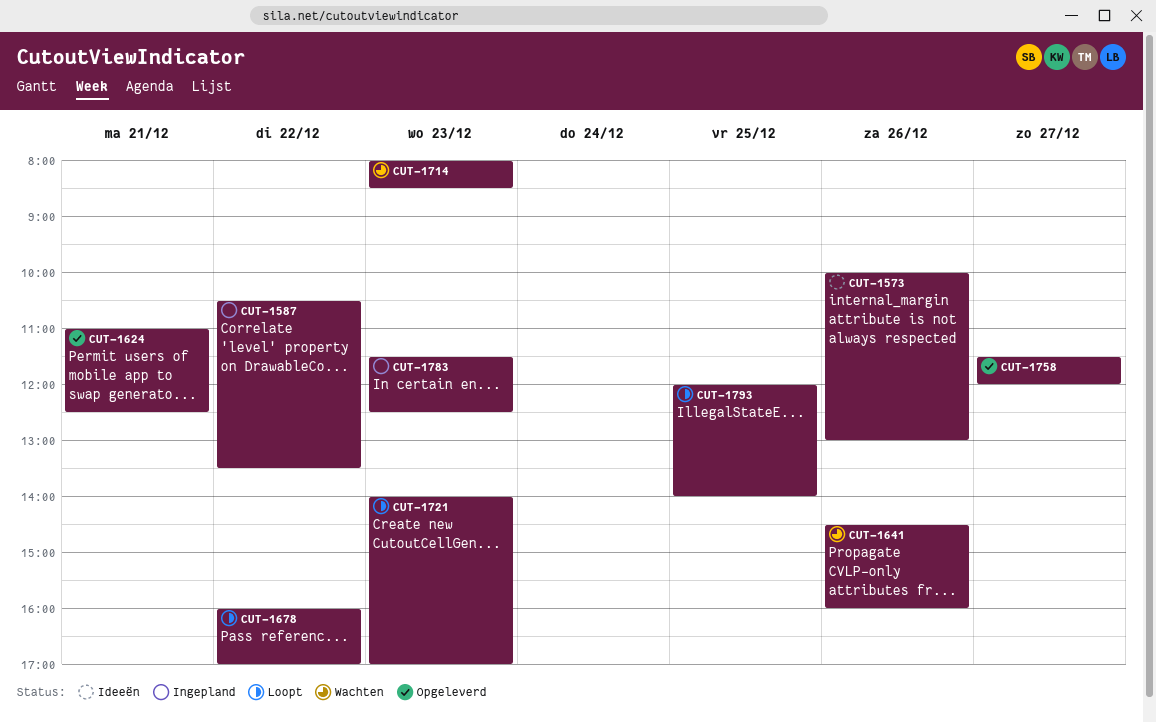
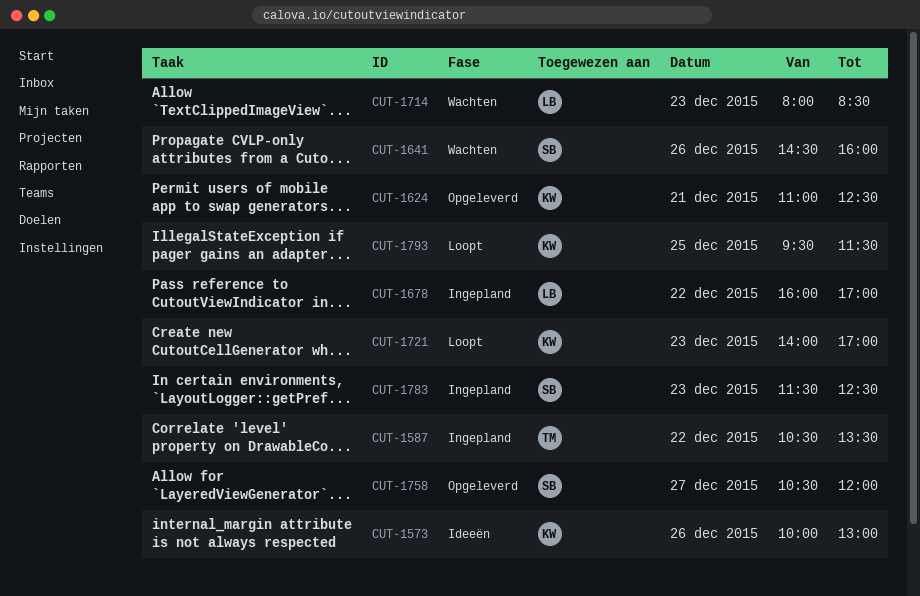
CUT-1678, status: Loopt -> Ingepland
CUT-1758, begins: 11:30 -> 10:30
CUT-1793, begins: 12:00 -> 09:30
CUT-1793, ends: 14:00 -> 11:30

